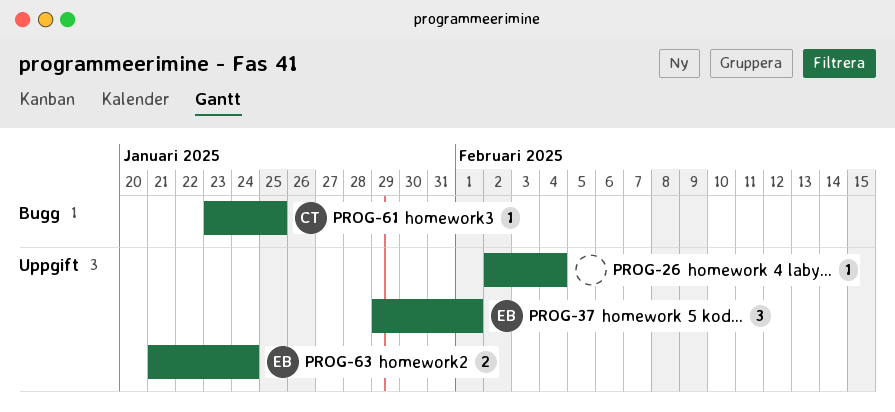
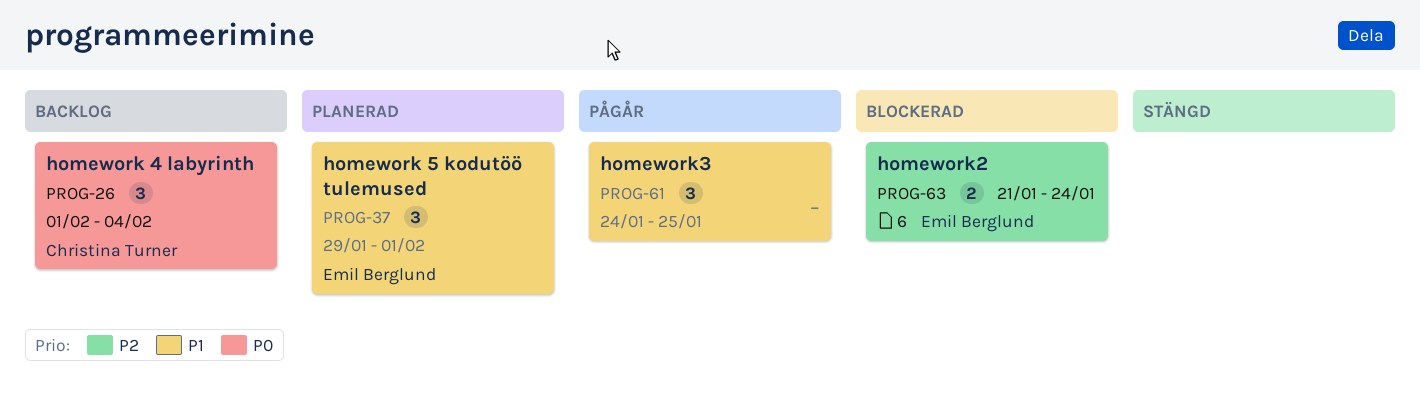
PROG-26, owner: none -> Christina Turner
PROG-26, estimate: 1 -> 3
PROG-26, start: Feb 2 -> Feb 1
PROG-61, owner: Christina Turner -> none
PROG-61, estimate: 1 -> 3
PROG-61, start: Jan 23 -> Jan 24

